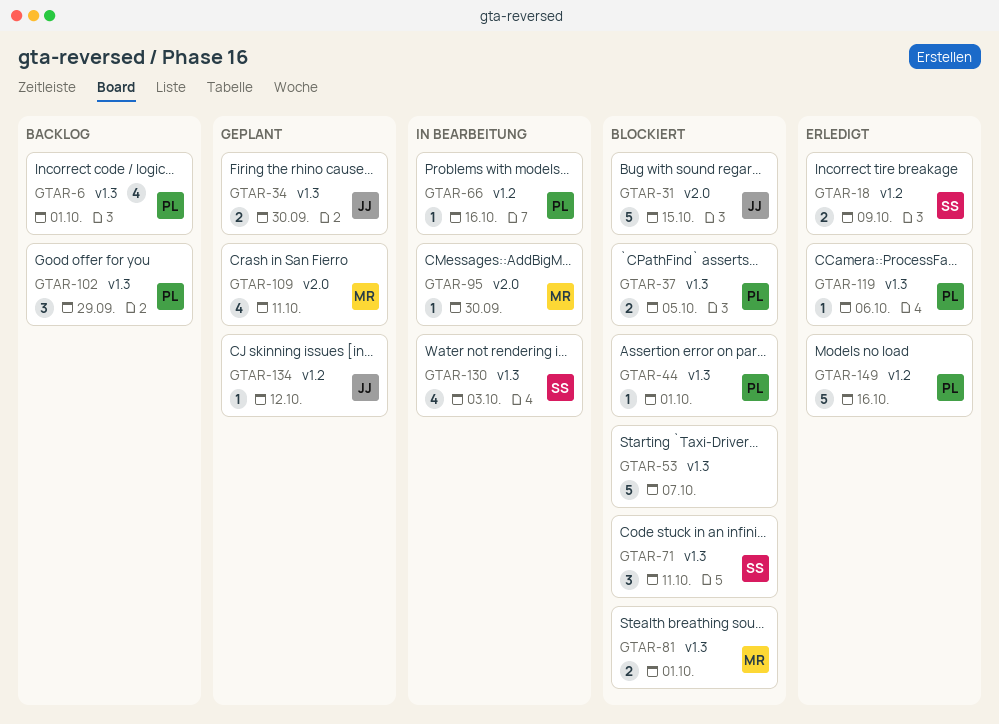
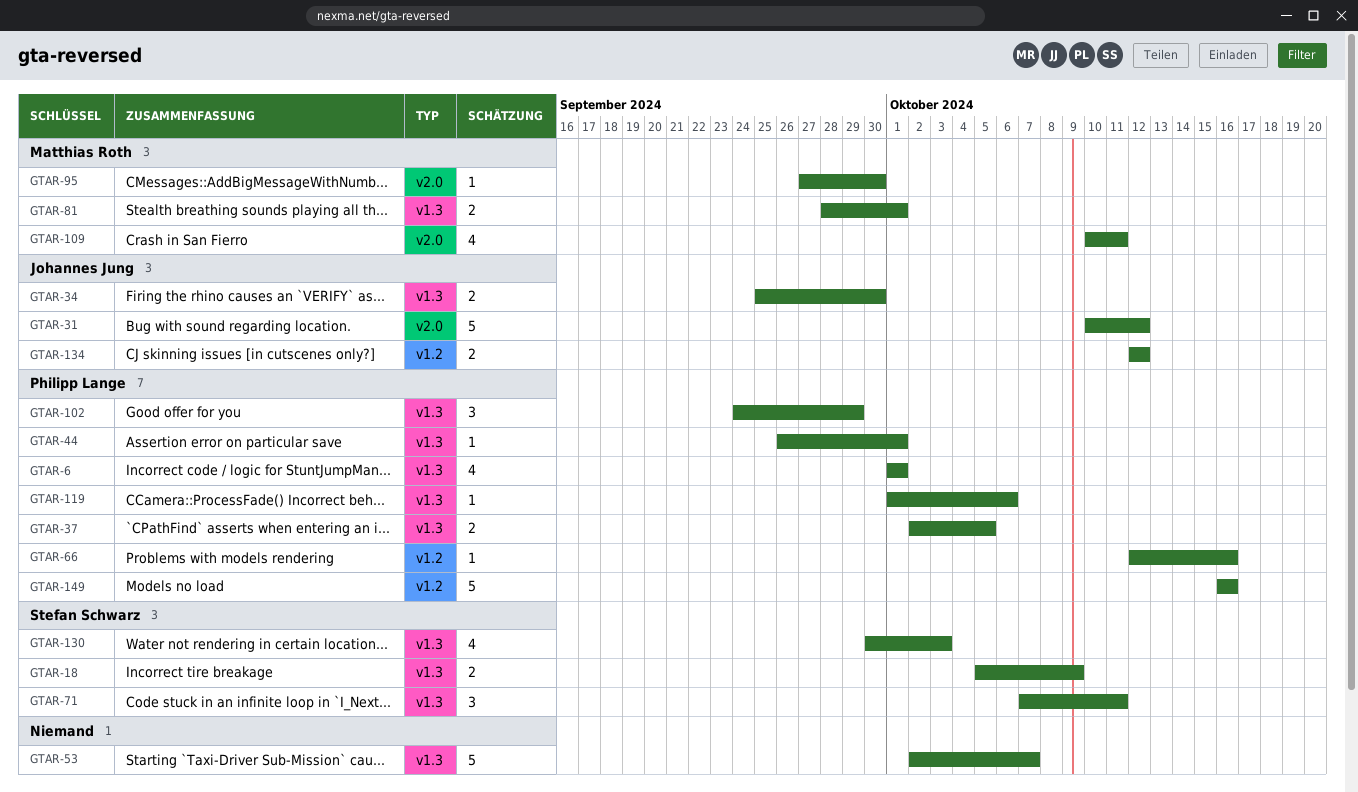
GTAR-18, label: v1.2 -> v1.3
GTAR-31, due: Oct 15 -> Oct 12
GTAR-134, estimate: 1 -> 2

